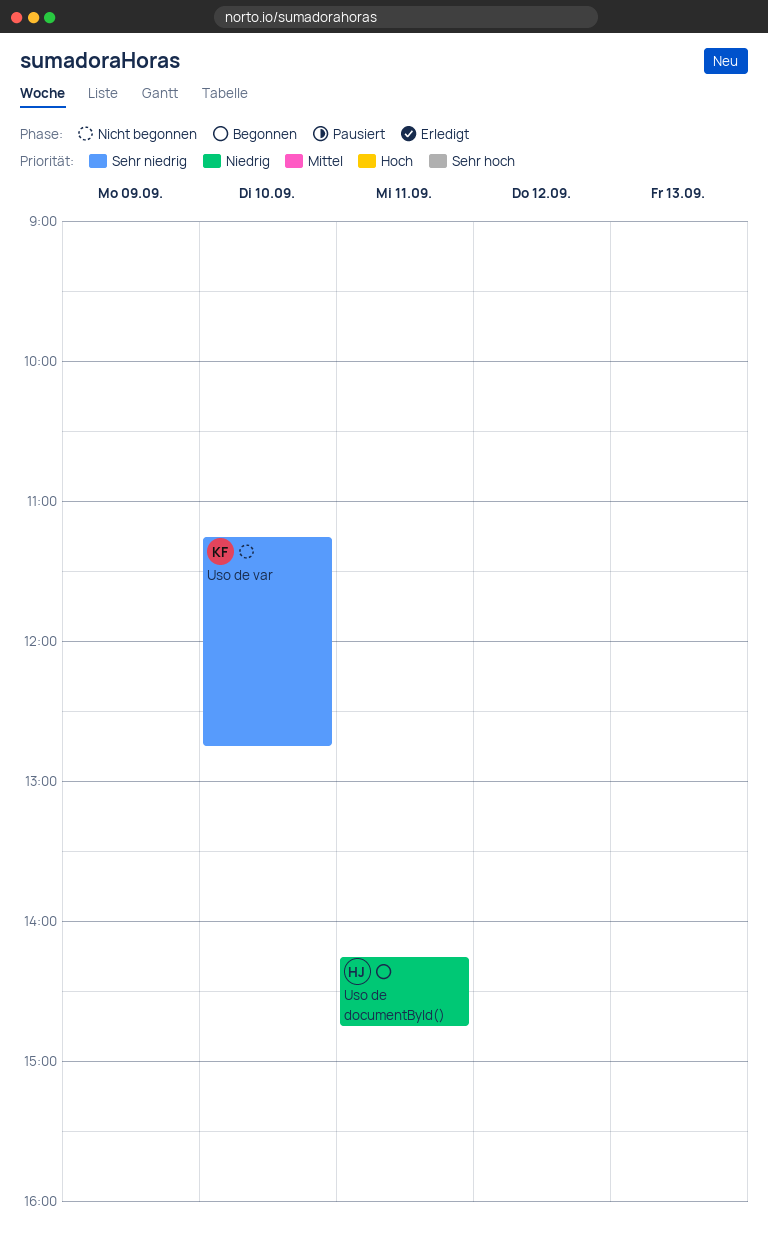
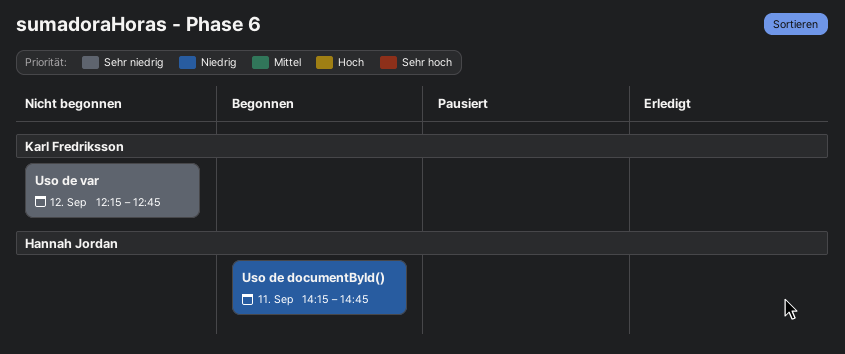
Uso de var, day: Sep 10 -> Sep 12
Uso de var, begins: 11:15 -> 12:15

